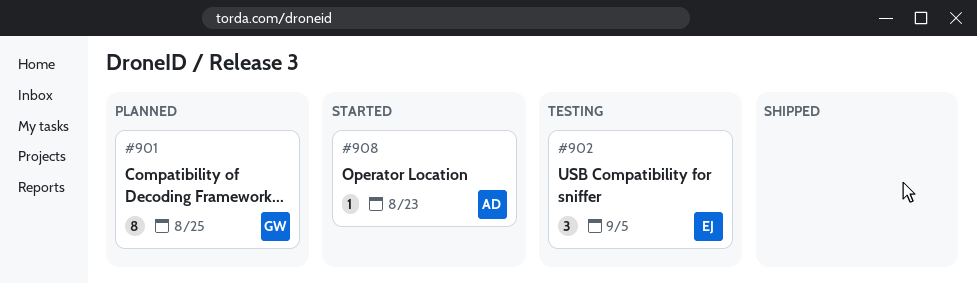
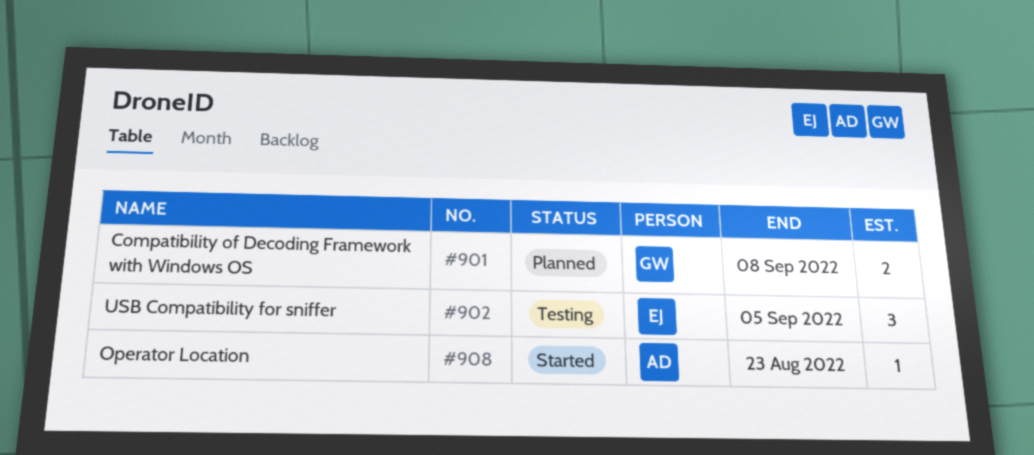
#901, estimate: 8 -> 2
#901, due: Aug 25 -> Sep 8

